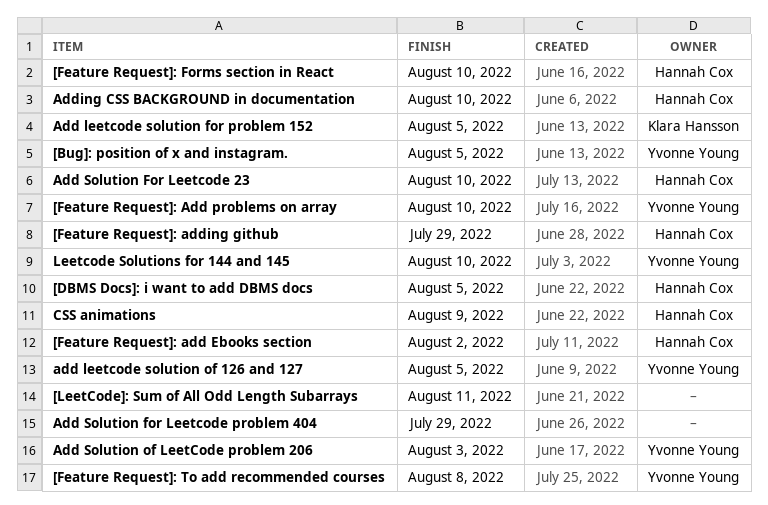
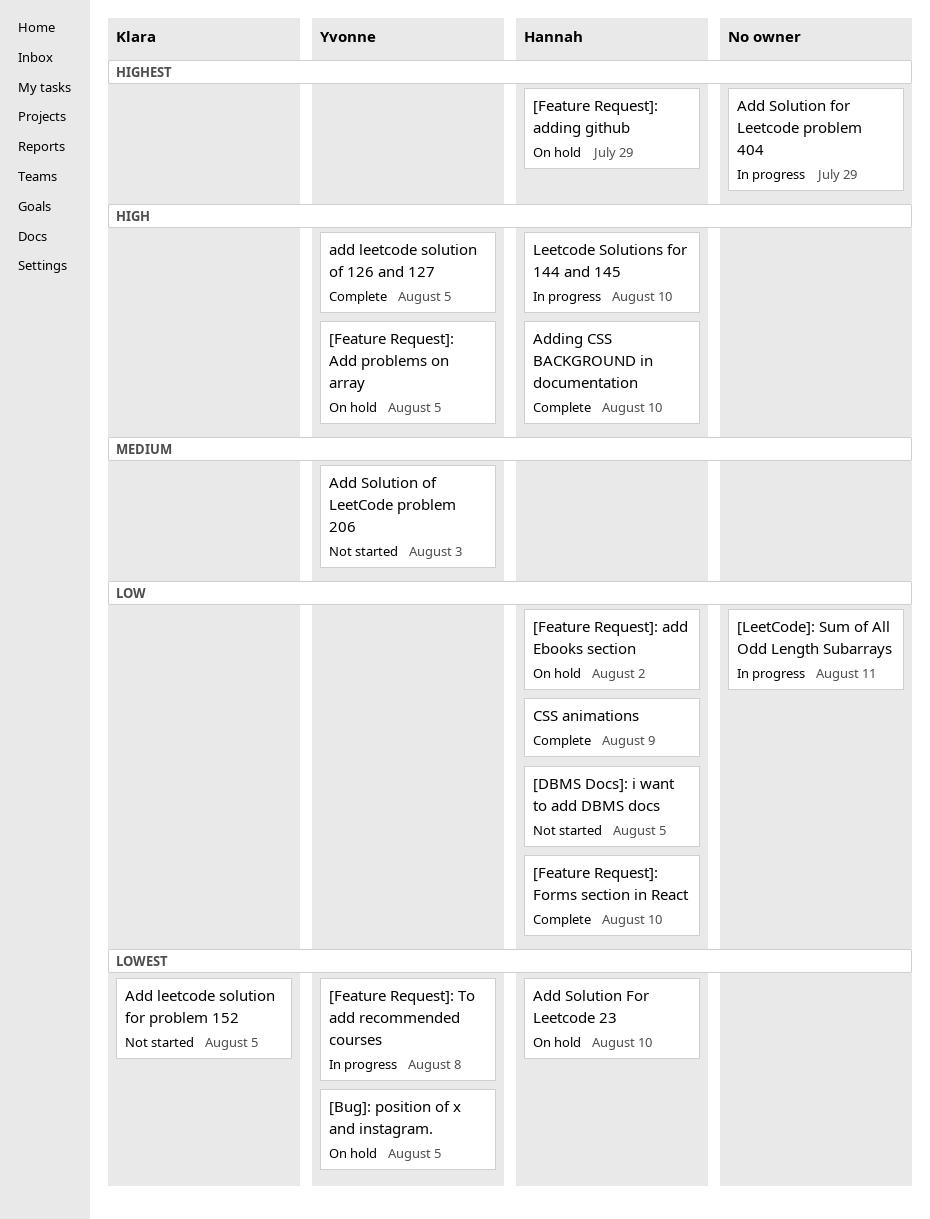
[Feature Request]: Add problems on array, due: Aug 10 -> Aug 5
Leetcode Solutions for 144 and 145, owner: Yvonne Young -> Hannah Cox

